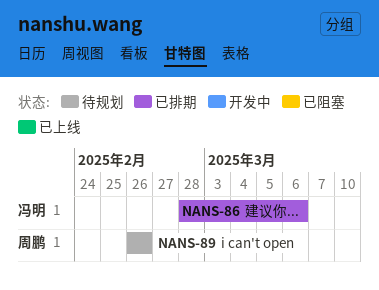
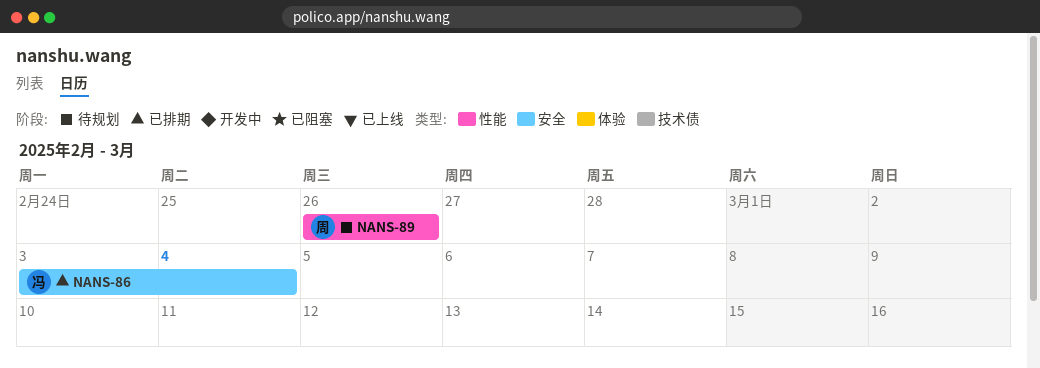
NANS-86, start: Feb 28 -> Mar 3
NANS-86, due: Mar 6 -> Mar 4

